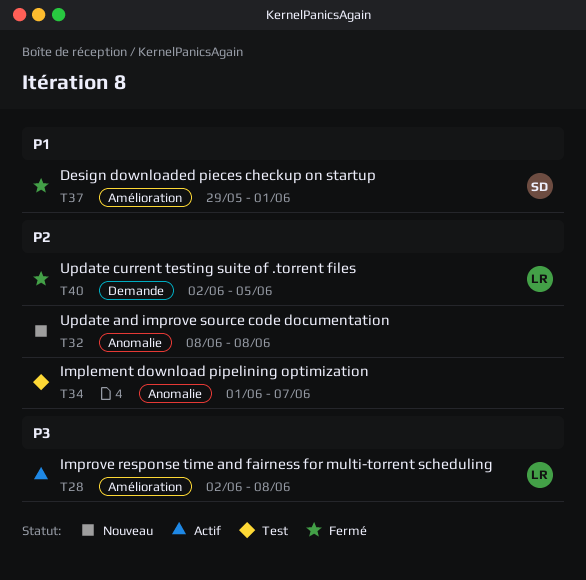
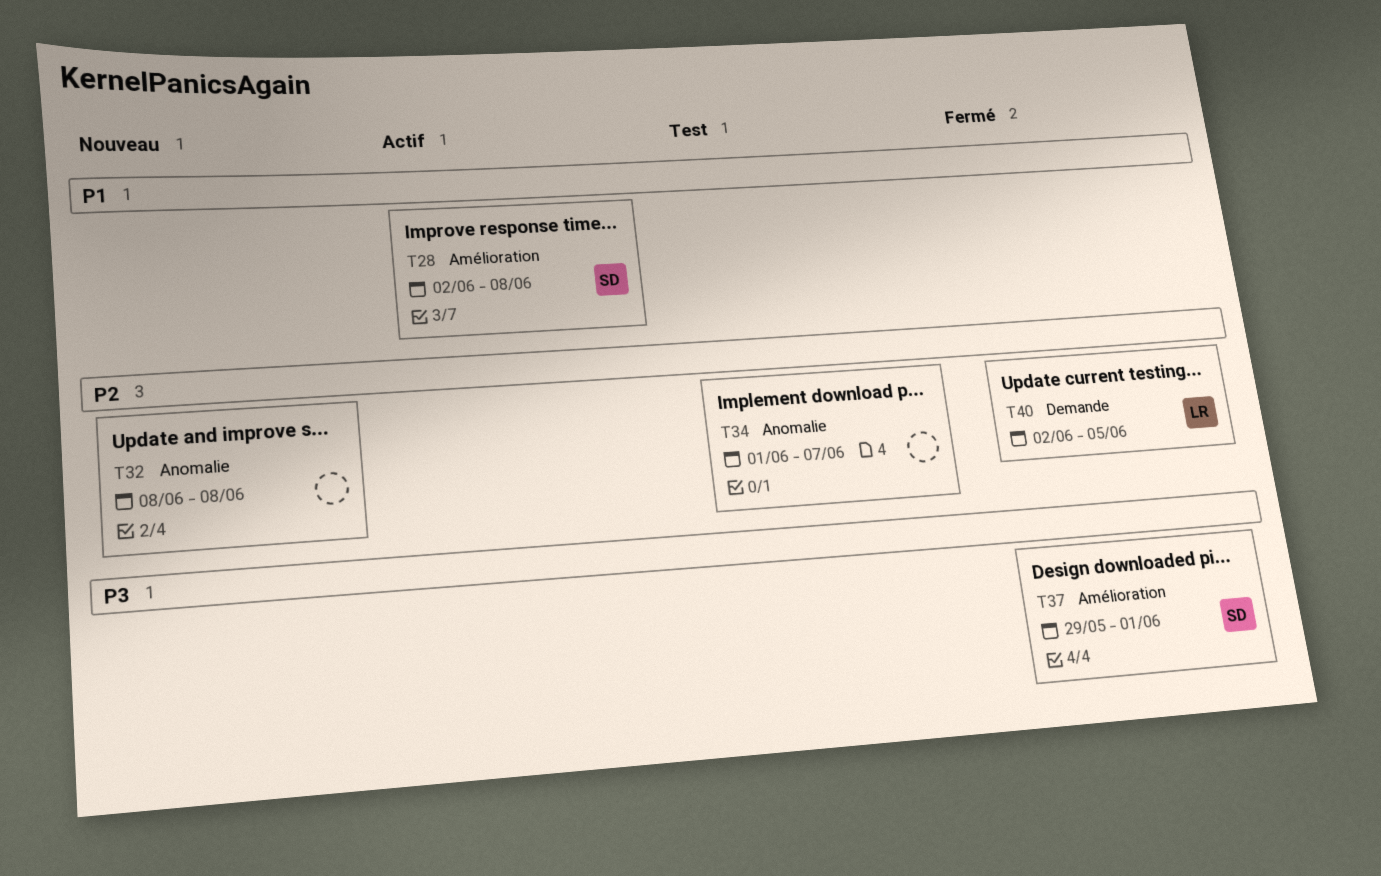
T28, owner: LR -> SD
T28, priority: P3 -> P1
T37, priority: P1 -> P3

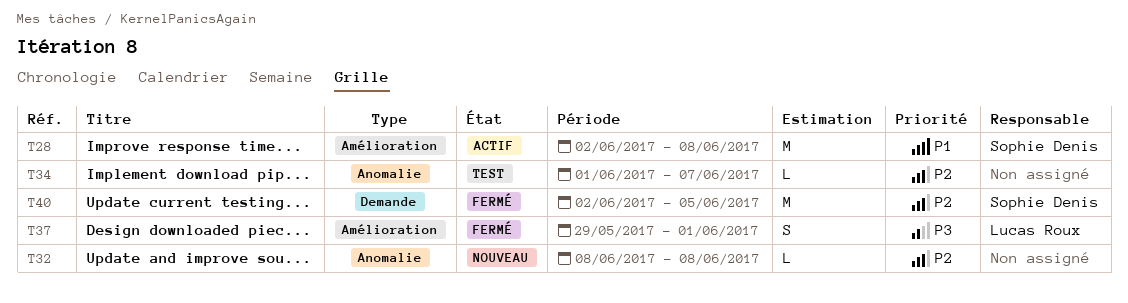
T37, owner: Sophie Denis -> Lucas Roux
T40, owner: Lucas Roux -> Sophie Denis

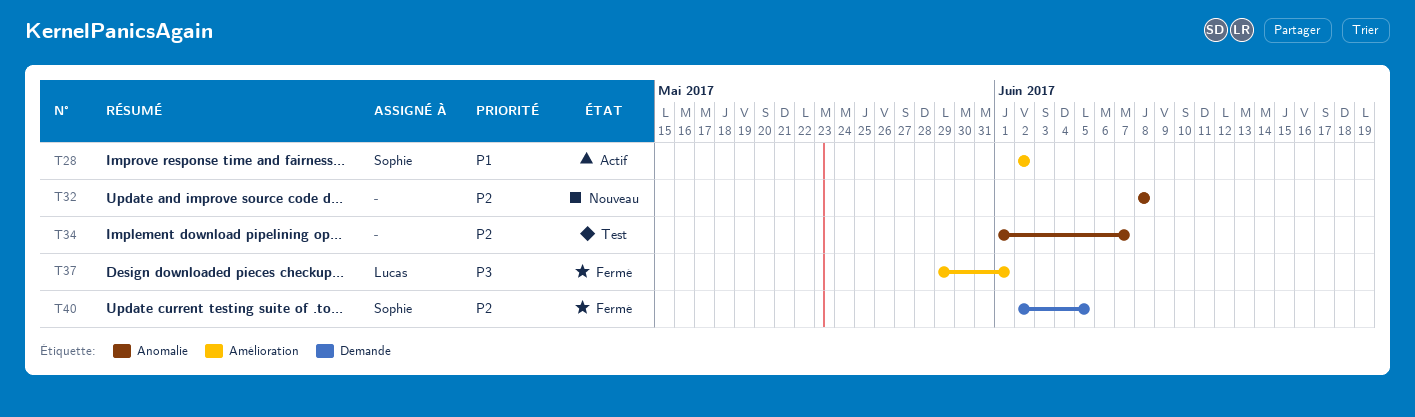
T28, due: Jun 8 -> Jun 2

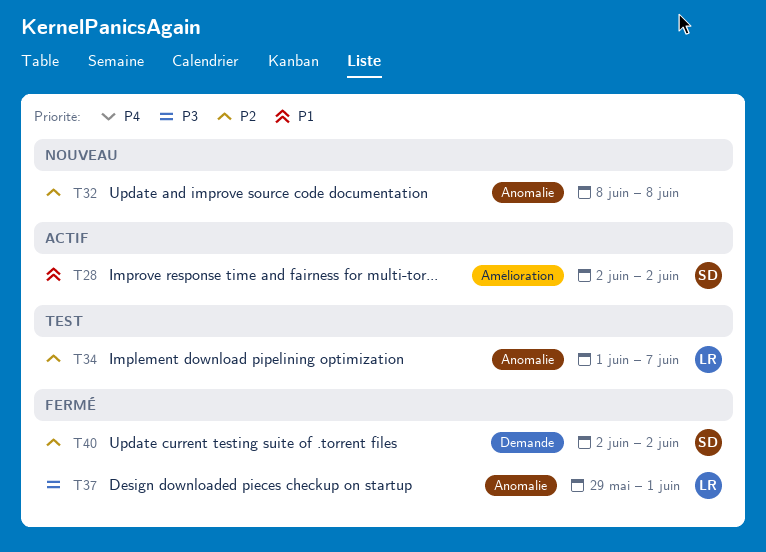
T34, owner: none -> Lucas
T37, label: Amélioration -> Anomalie
T40, due: Jun 5 -> Jun 2

